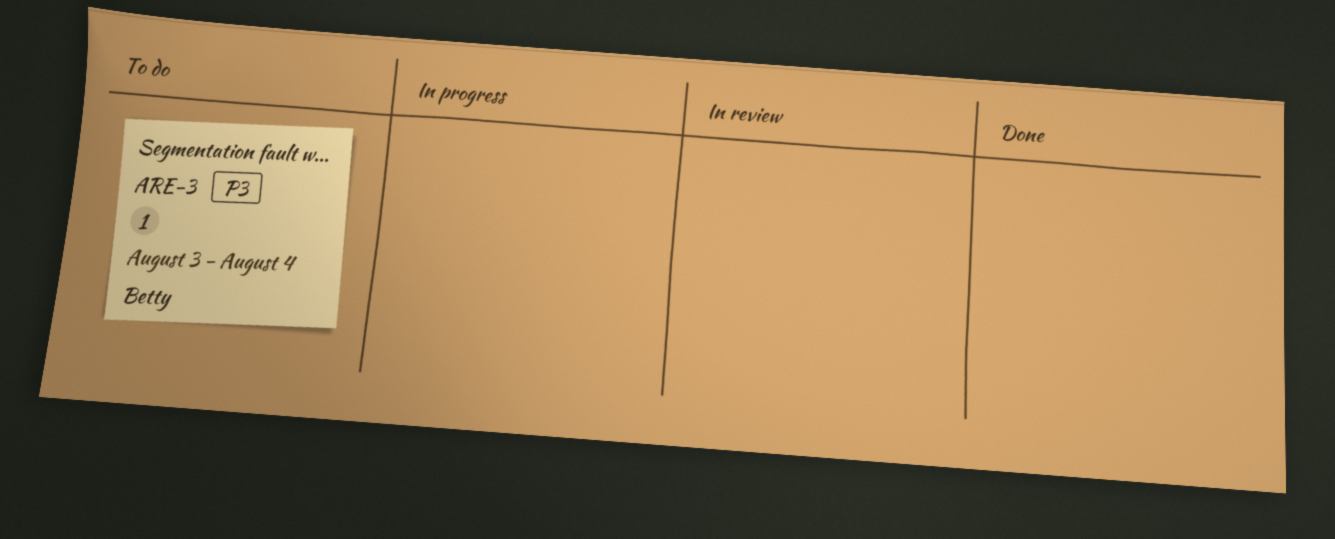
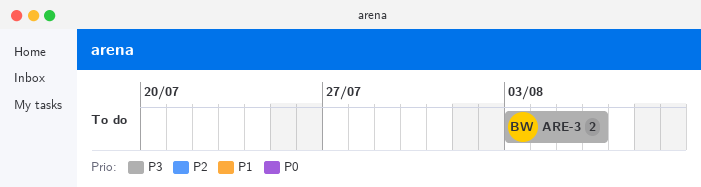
ARE-3, estimate: 1 -> 2
ARE-3, due: Aug 4 -> Aug 6

